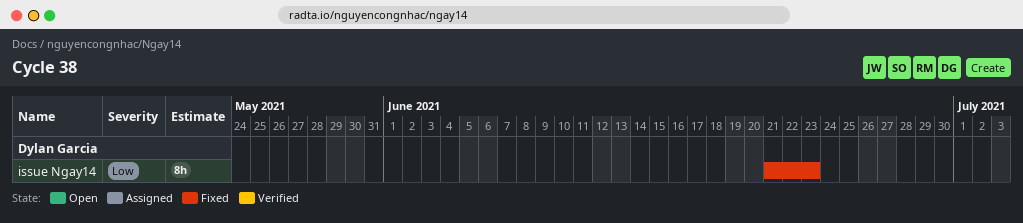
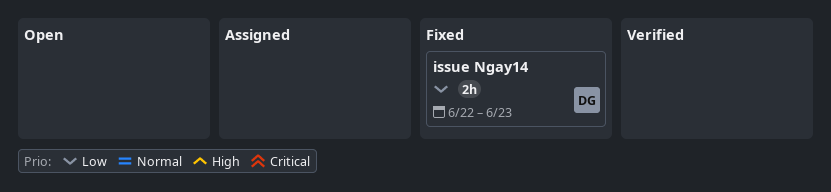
issue Ngay14, estimate: 8h -> 2h
issue Ngay14, start: Jun 21 -> Jun 22

